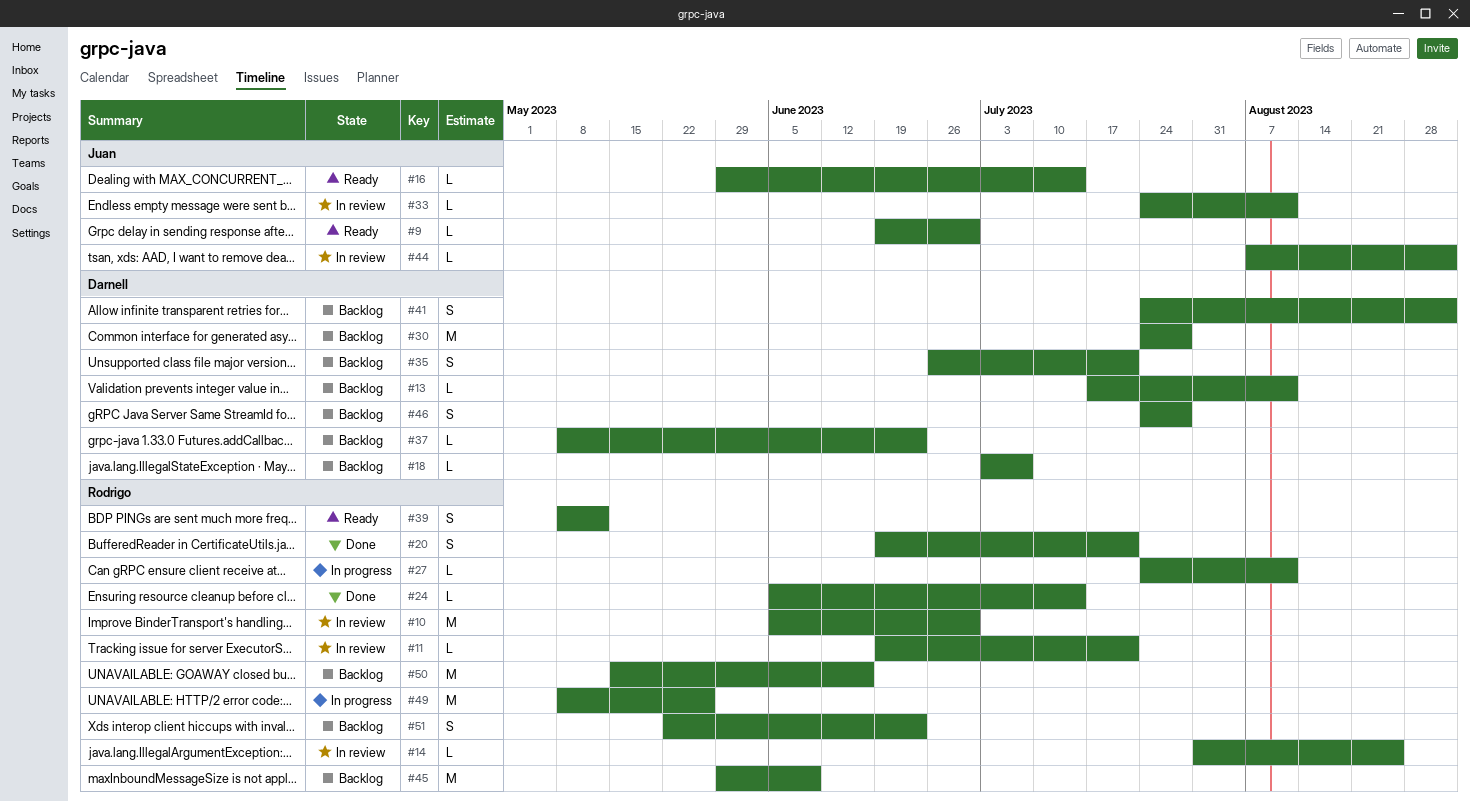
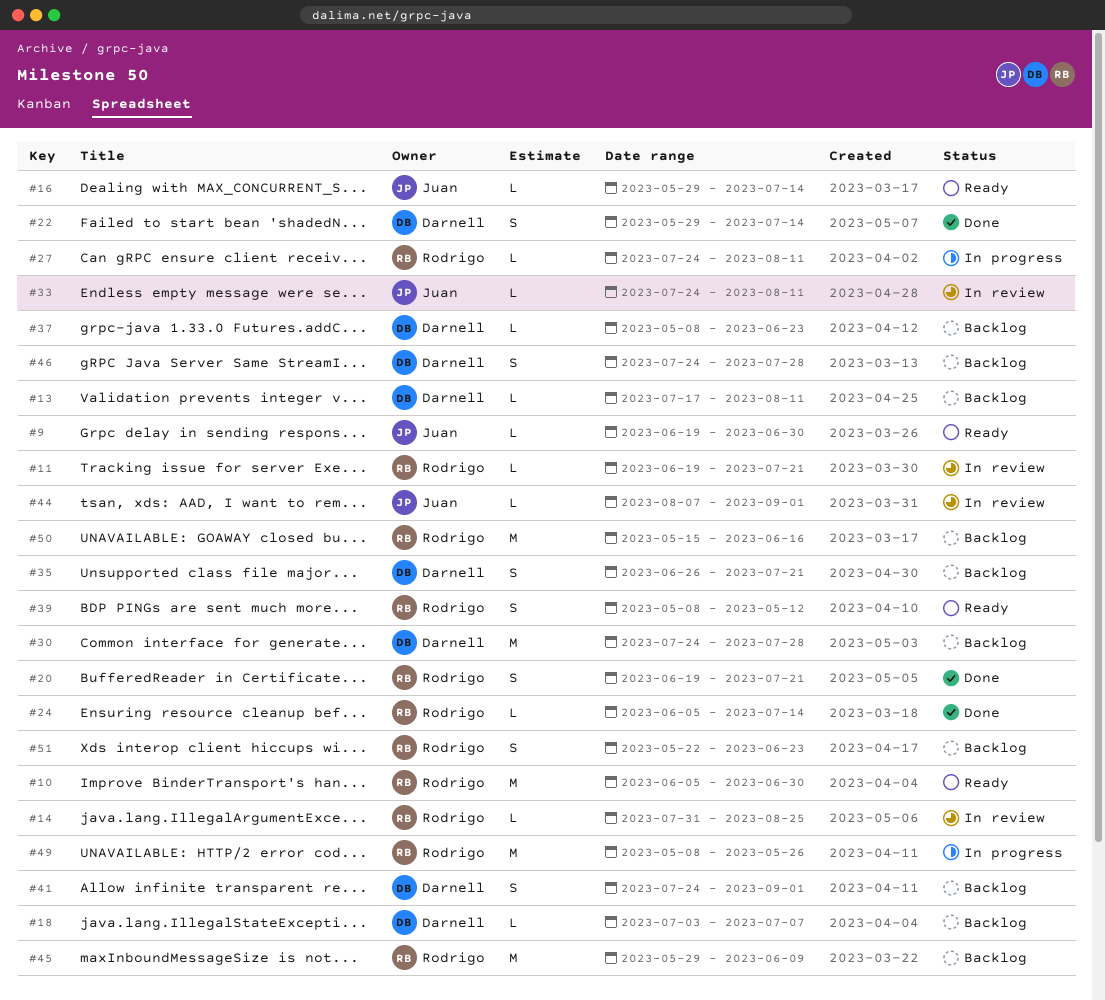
#10, status: In review -> Ready
#22: none -> present

